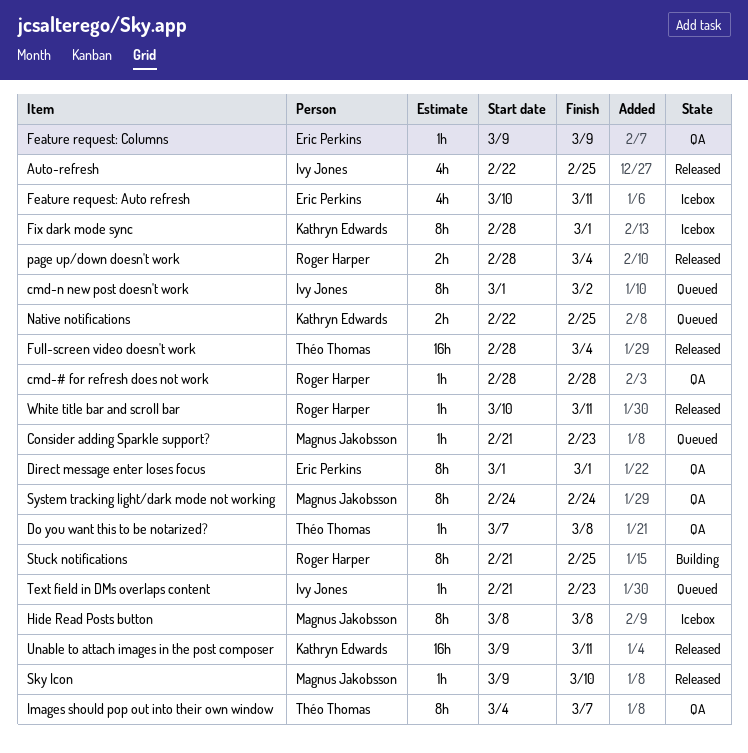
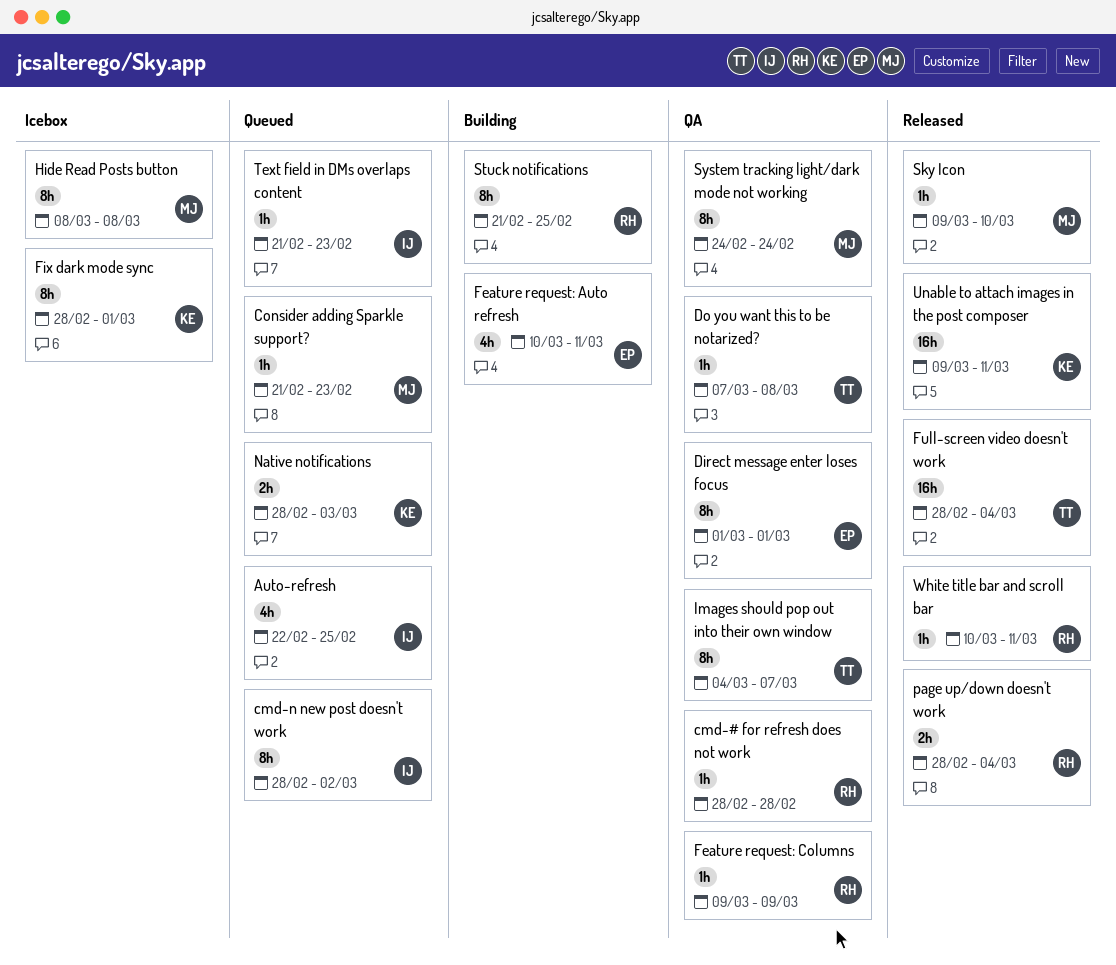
Auto-refresh, status: Released -> Queued
cmd-n new post doesn't work, start: Mar 1 -> Feb 28
Feature request: Auto refresh, status: Icebox -> Building
Feature request: Columns, owner: Eric Perkins -> Roger Harper
Native notifications, start: Feb 22 -> Feb 28
Native notifications, due: Feb 25 -> Mar 3

